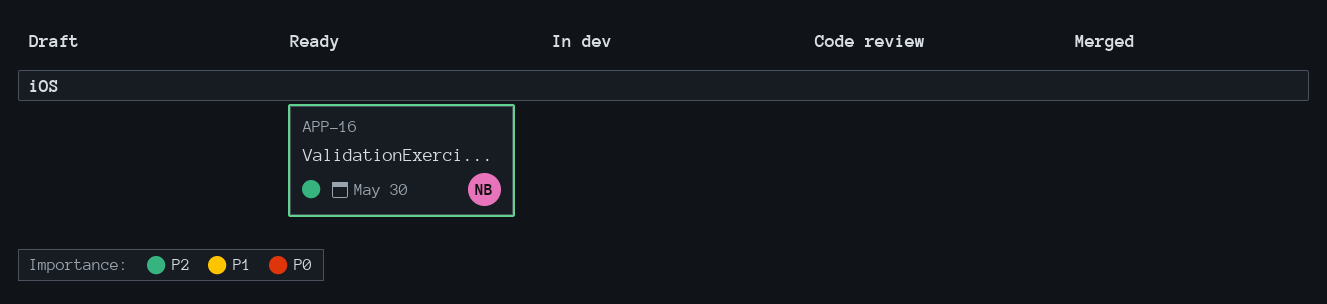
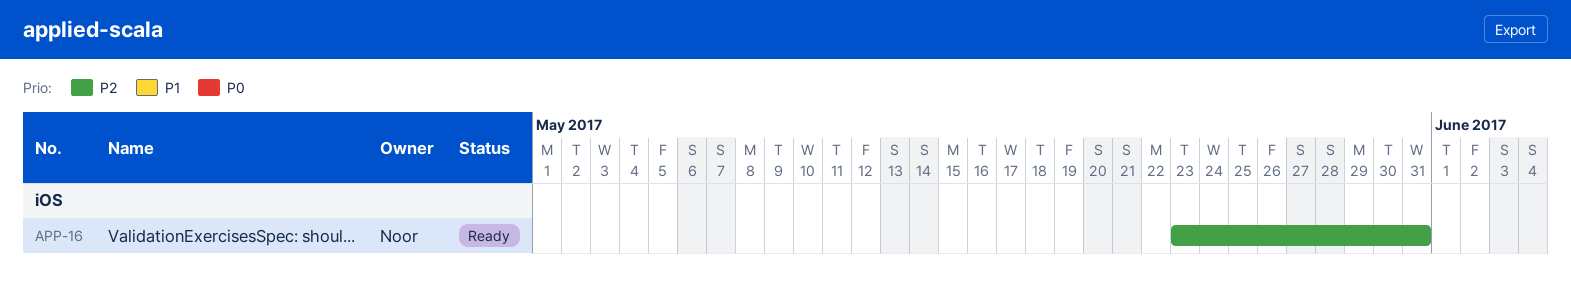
APP-16, due: May 30 -> May 31

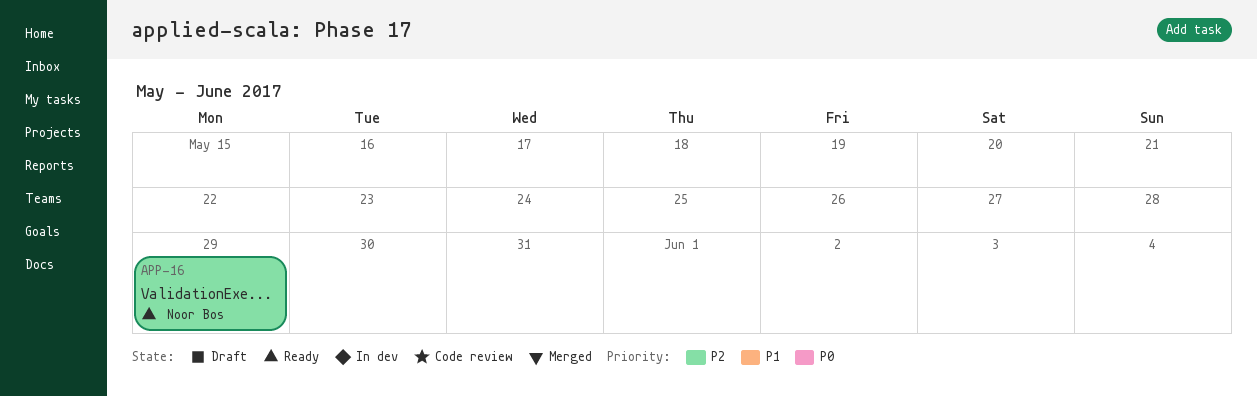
APP-16, due: May 31 -> May 29

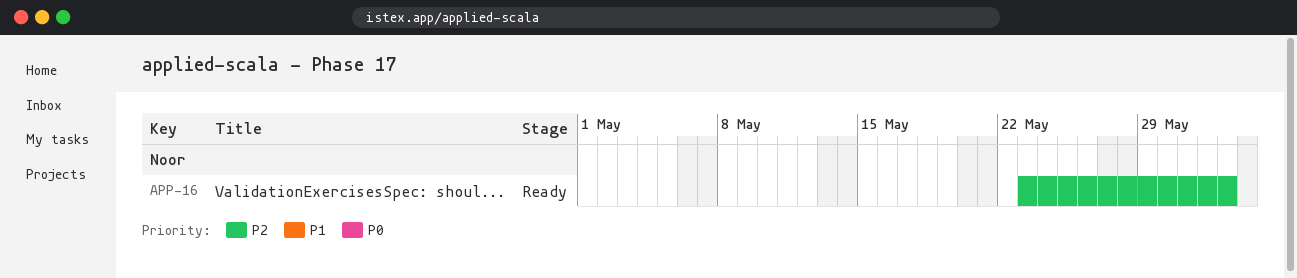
APP-16, due: May 29 -> Jun 2

